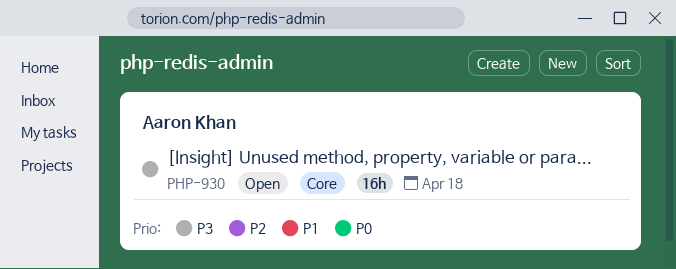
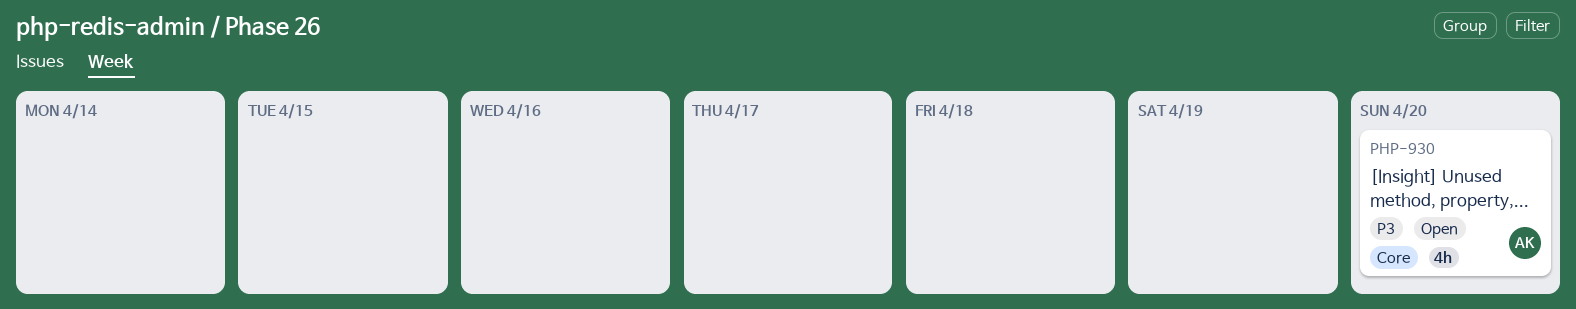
PHP-930, estimate: 16h -> 4h
PHP-930, due: Apr 18 -> Apr 20

